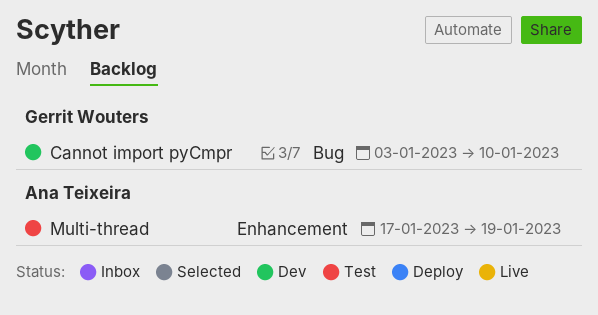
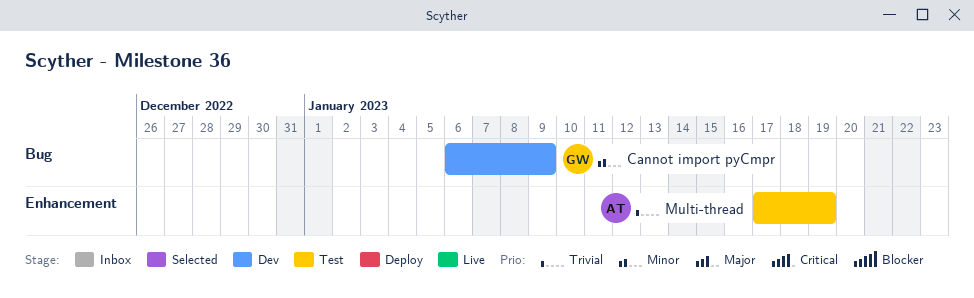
Cannot import pyCmpr, start: Jan 3 -> Jan 6
Cannot import pyCmpr, due: Jan 10 -> Jan 9

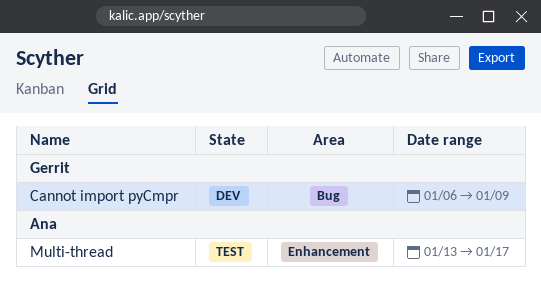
Multi-thread, start: Jan 17 -> Jan 13
Multi-thread, due: Jan 19 -> Jan 17

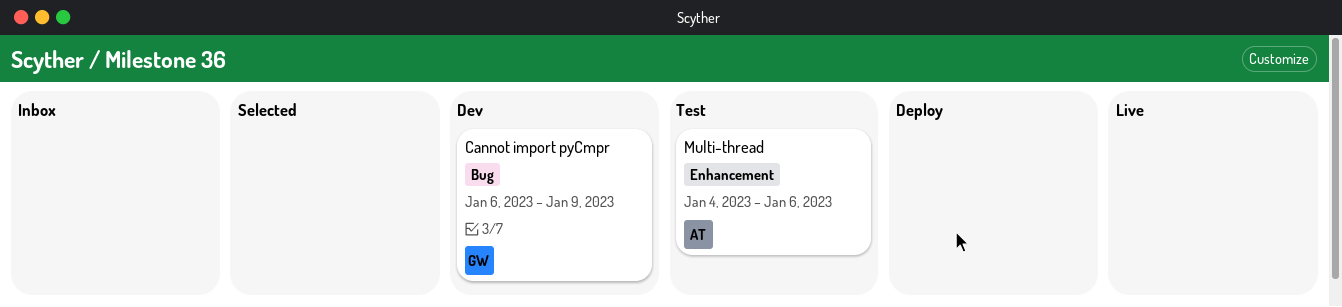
Multi-thread, start: Jan 13 -> Jan 4
Multi-thread, due: Jan 17 -> Jan 6

